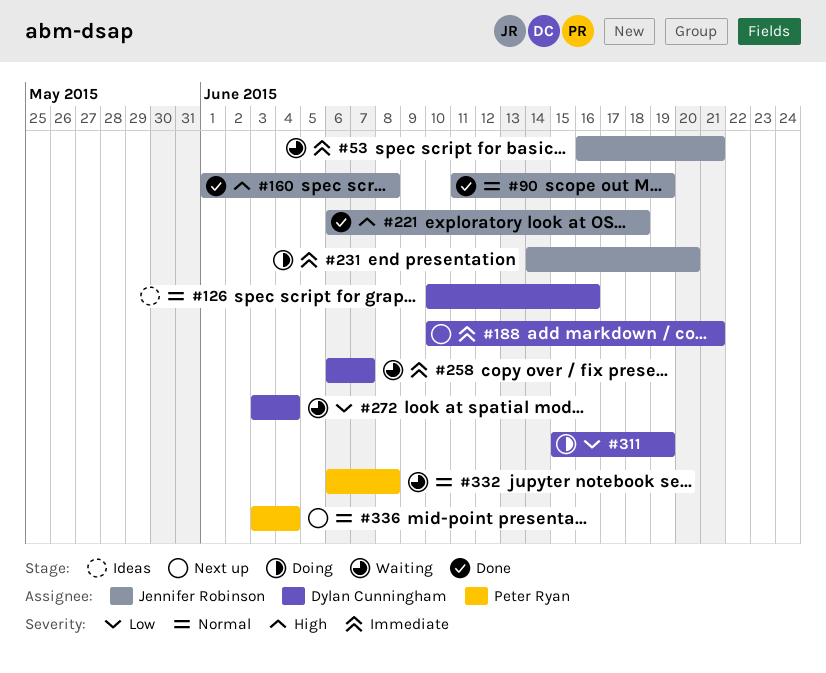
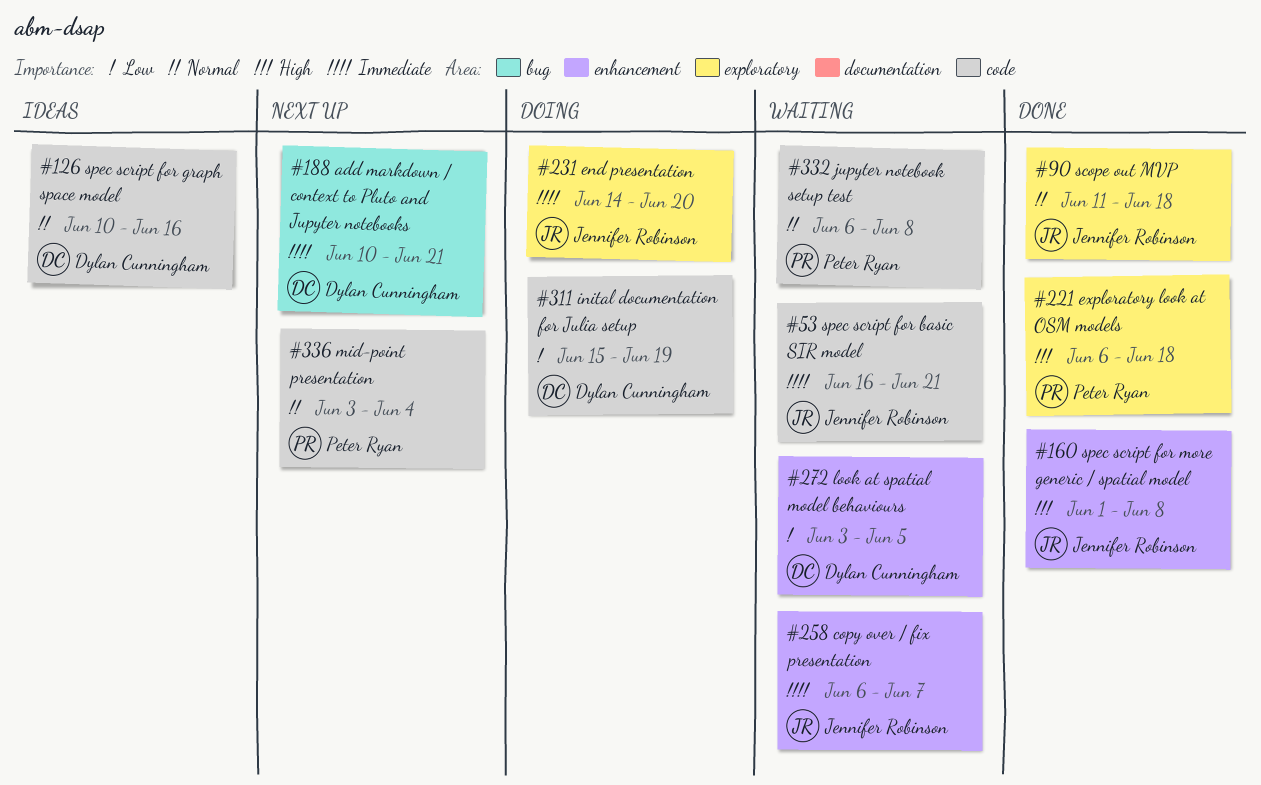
#90, due: Jun 19 -> Jun 18
#221, owner: Jennifer Robinson -> Peter Ryan
#258, owner: Dylan Cunningham -> Jennifer Robinson
#272, due: Jun 4 -> Jun 5

